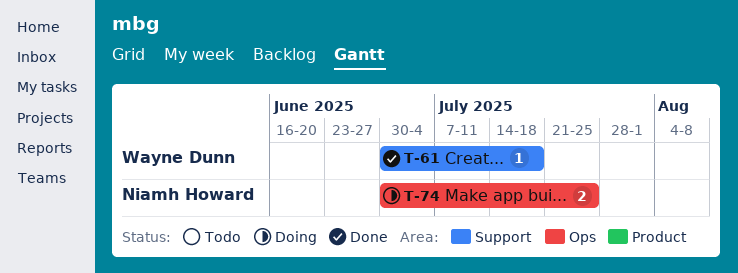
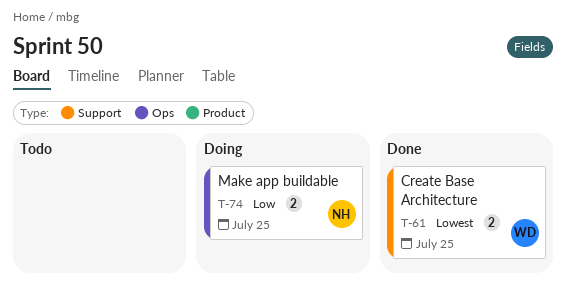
T-61, estimate: 1 -> 2
T-61, due: Jul 18 -> Jul 25

